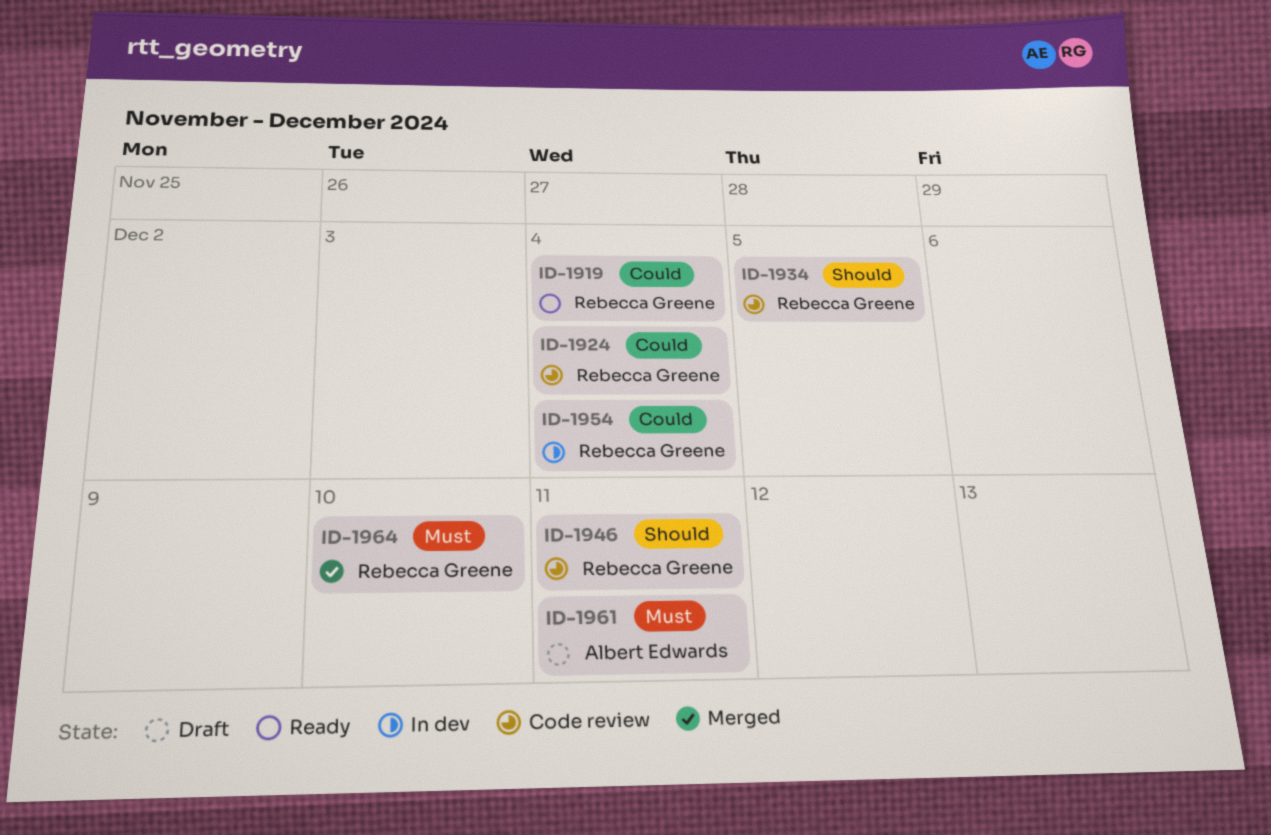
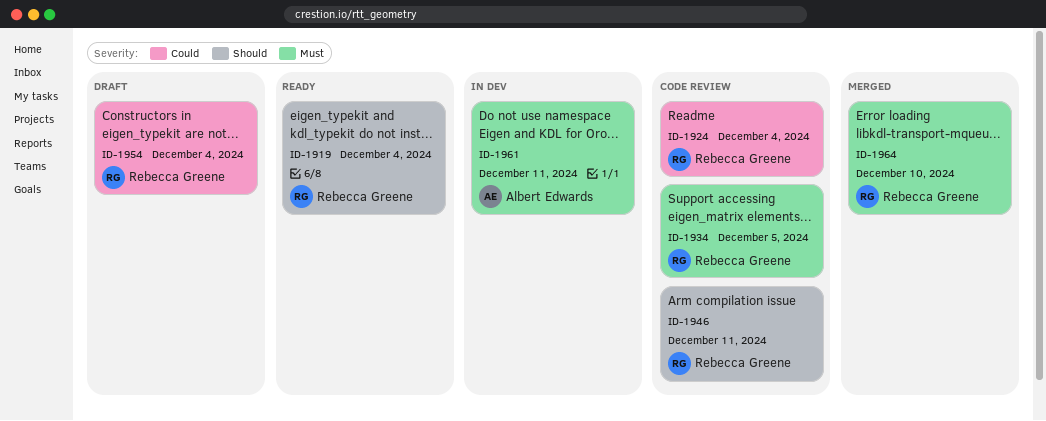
ID-1919, priority: Could -> Should
ID-1934, priority: Should -> Must
ID-1954, status: In dev -> Draft
ID-1961, status: Draft -> In dev

